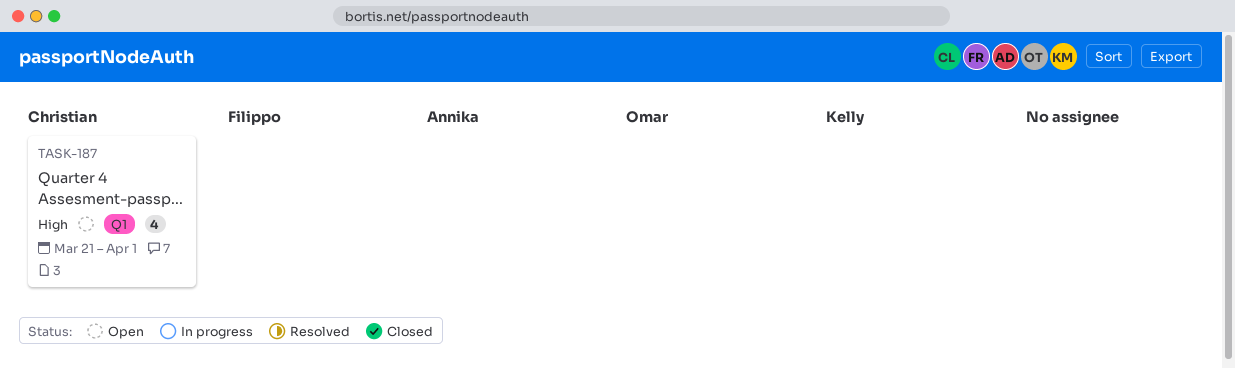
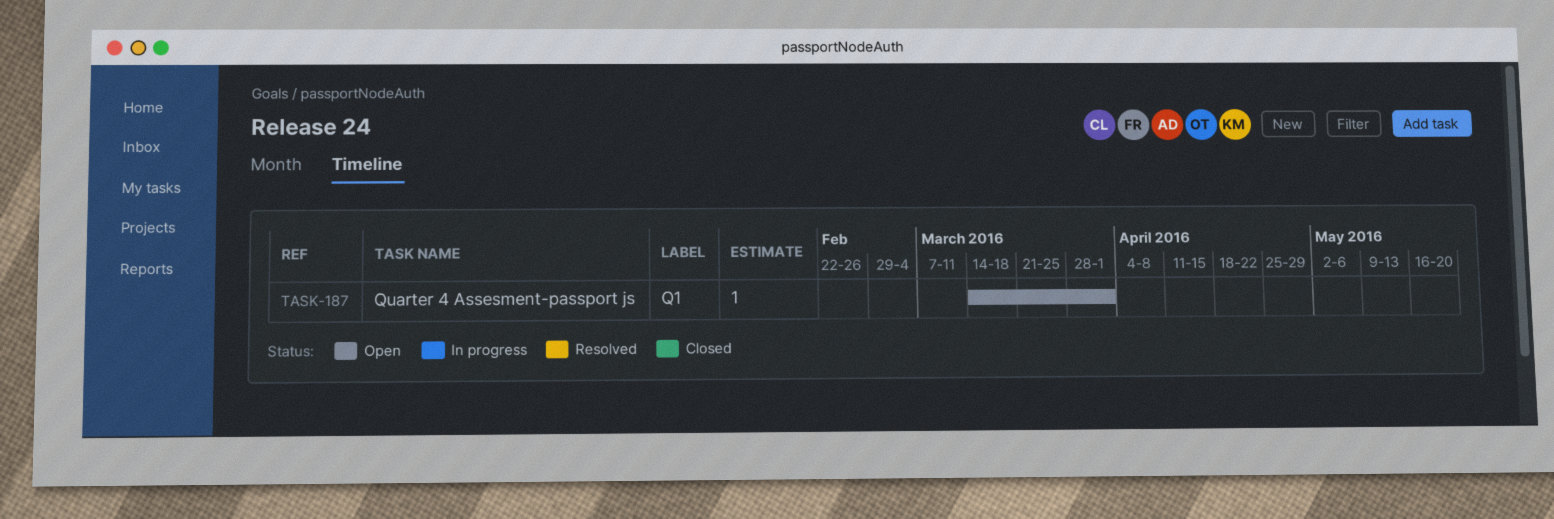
TASK-187, estimate: 4 -> 1
TASK-187, start: Mar 21 -> Mar 14

